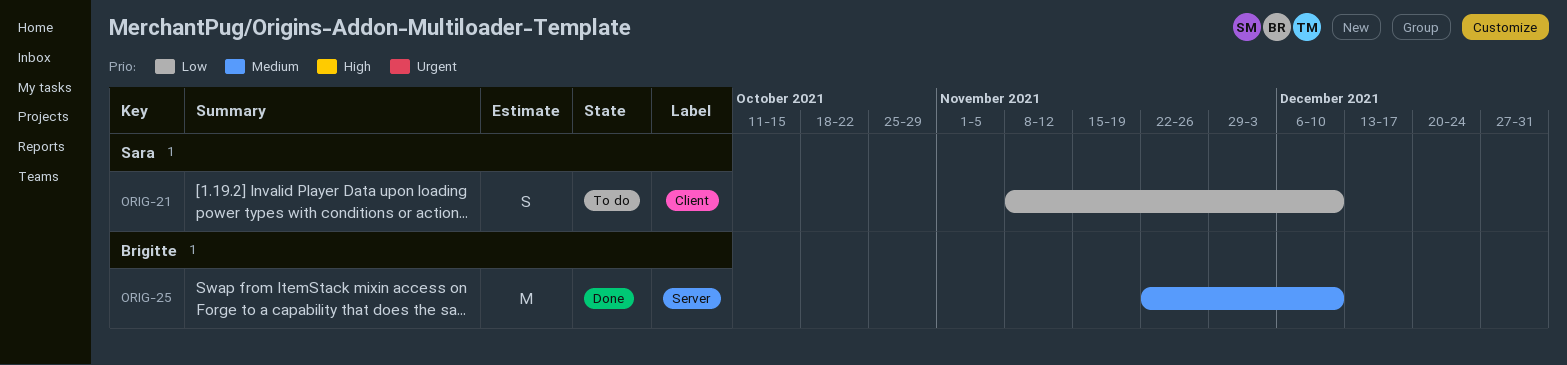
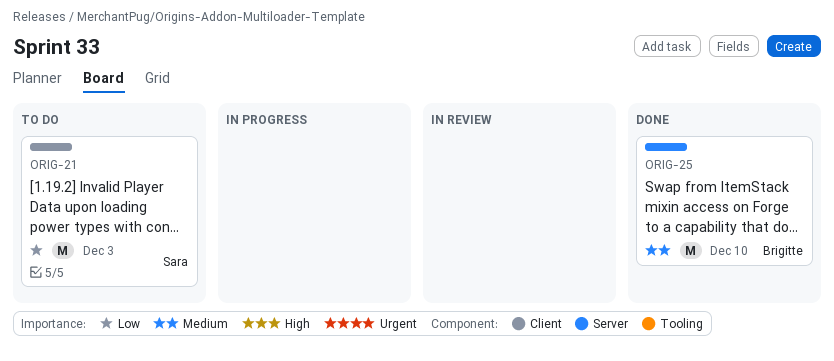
ORIG-21, estimate: S -> M
ORIG-21, due: Dec 10 -> Dec 3

